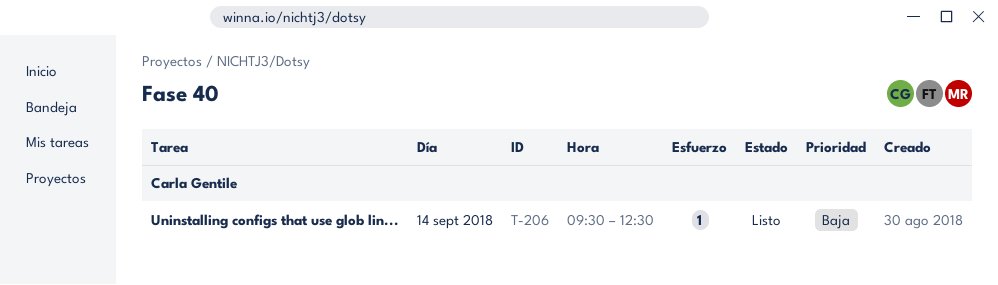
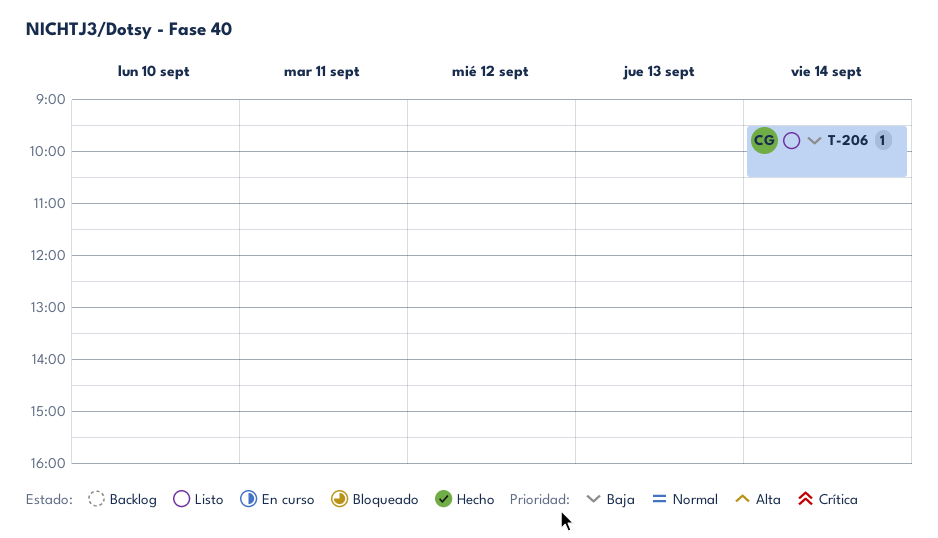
T-206, ends: 12:30 -> 10:30

